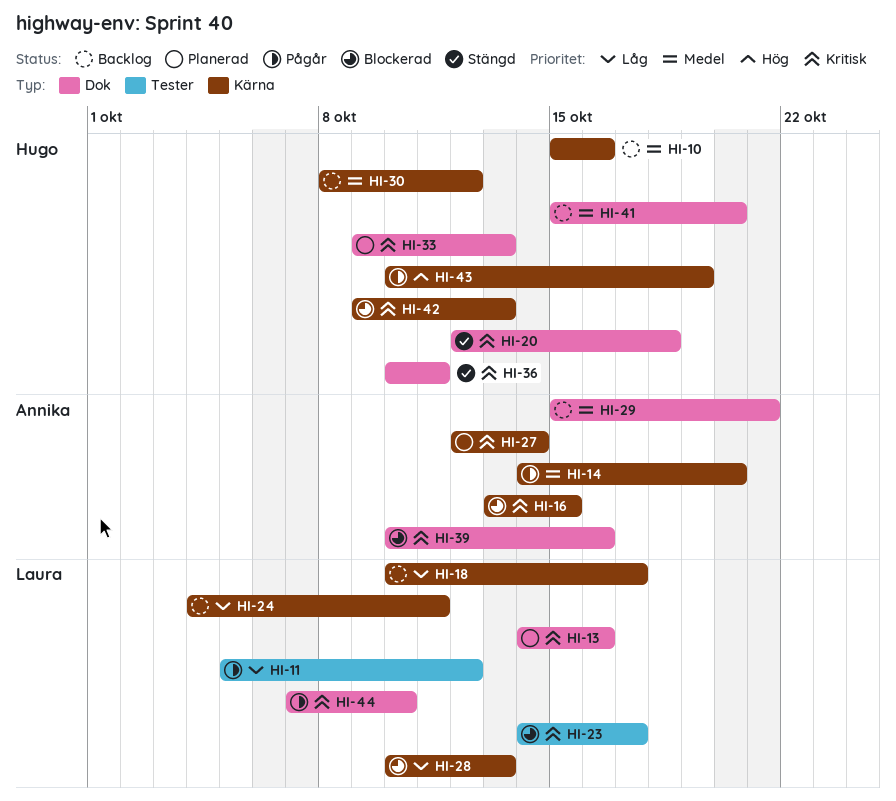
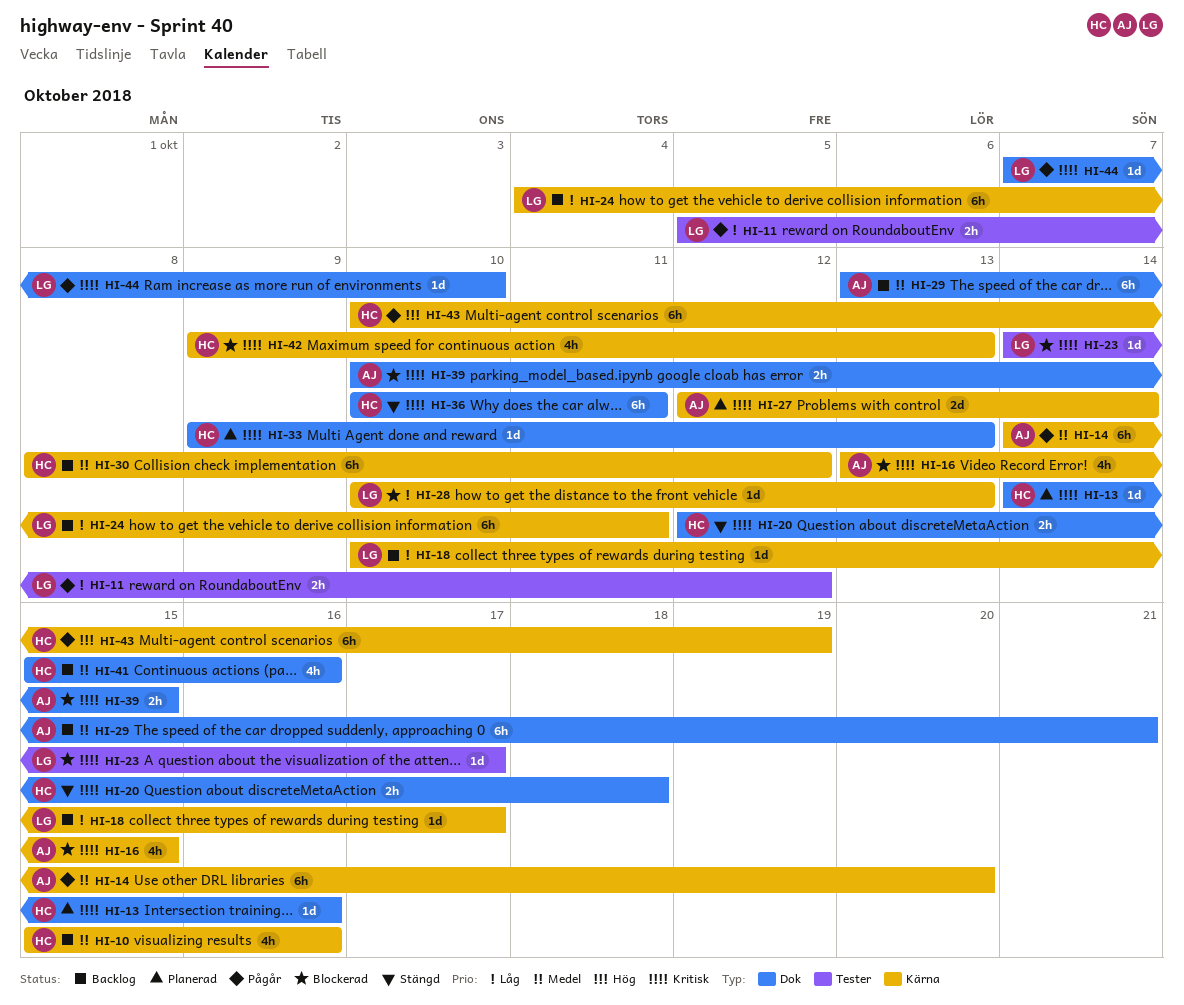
HI-13, owner: Laura -> Hugo
HI-29, start: Oct 15 -> Oct 13
HI-39, due: Oct 16 -> Oct 15
HI-41, due: Oct 20 -> Oct 16

